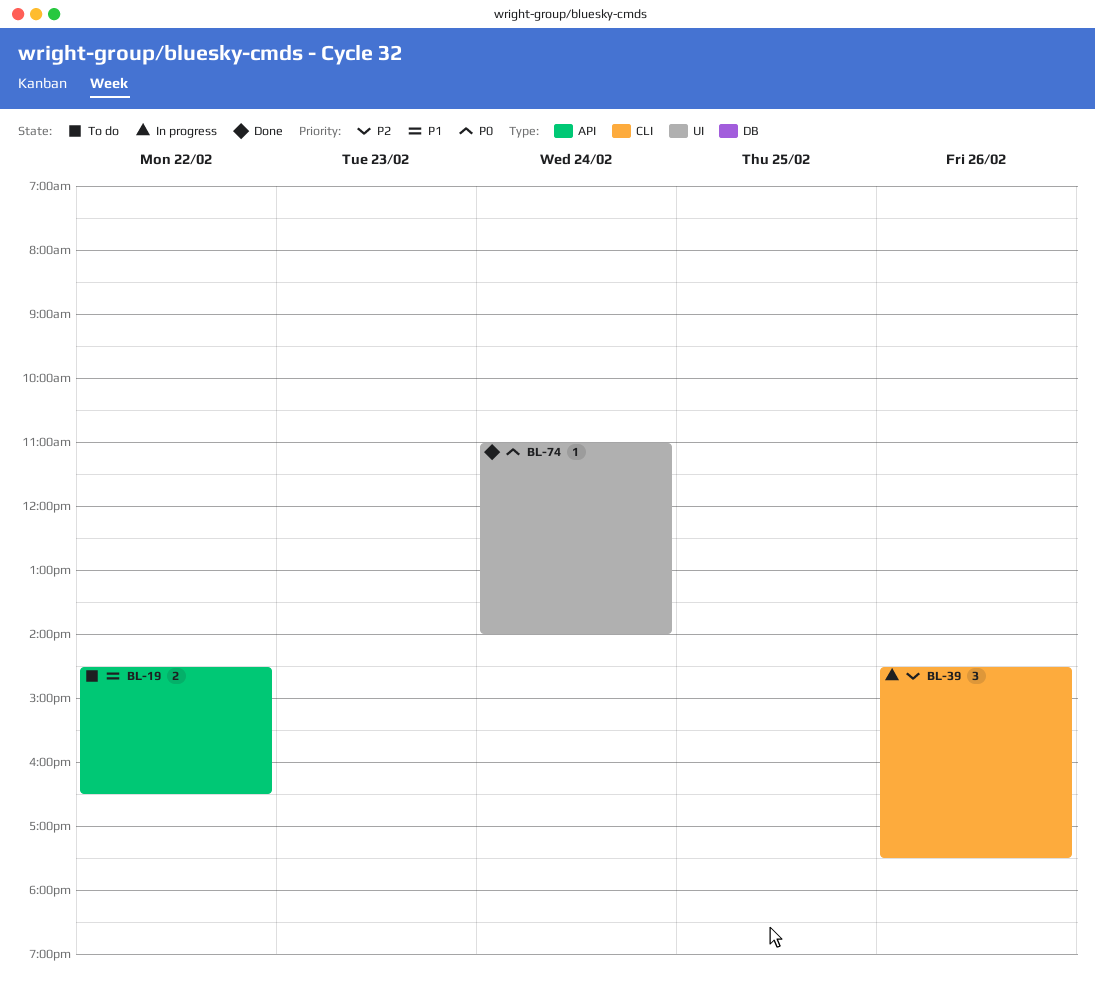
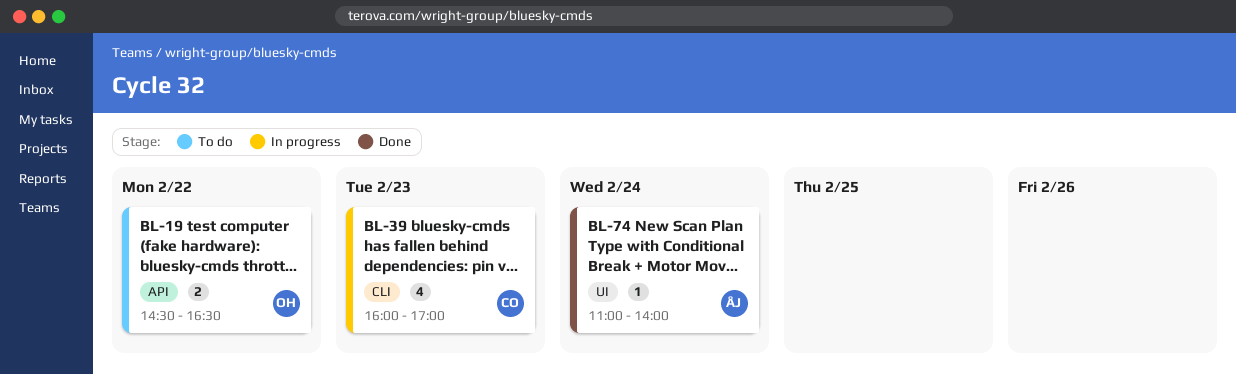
BL-39, estimate: 3 -> 4
BL-39, day: Feb 26 -> Feb 23
BL-39, begins: 14:30 -> 16:00
BL-39, ends: 17:30 -> 17:00

